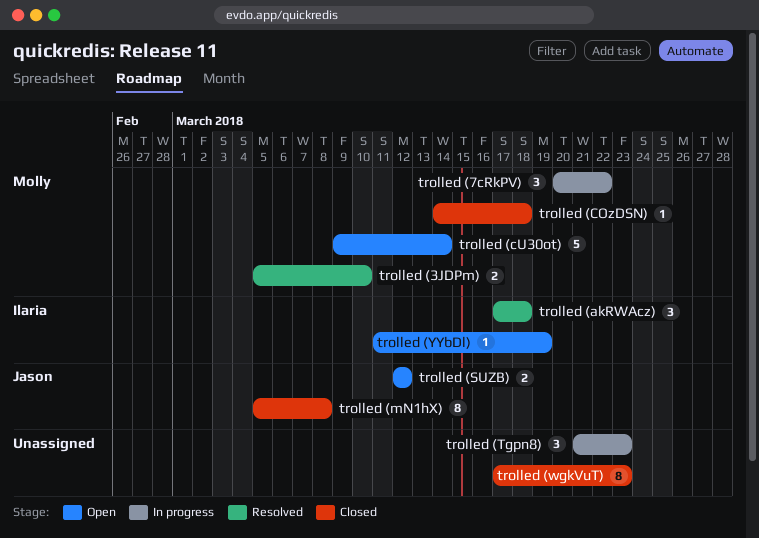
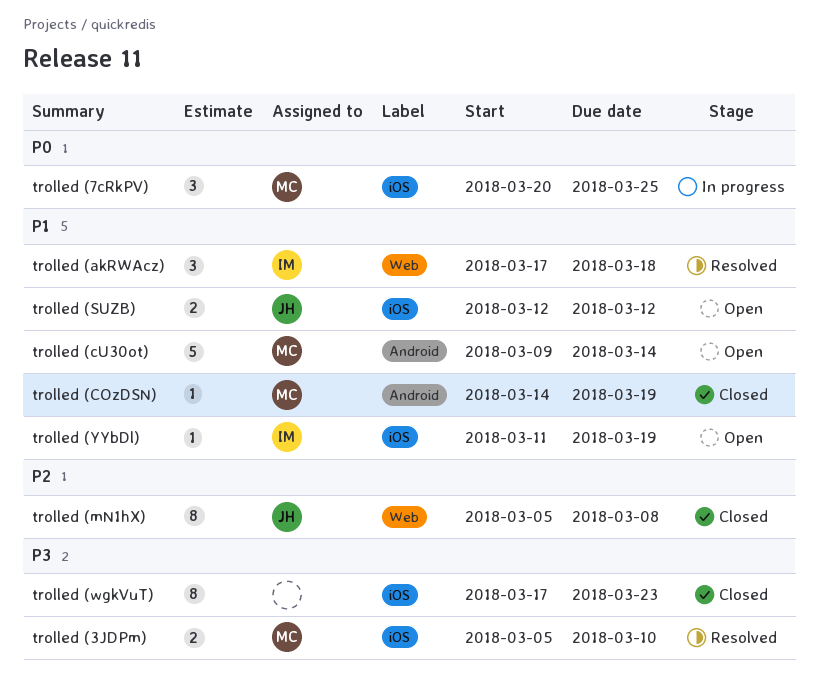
trolled (7cRkPV), due: Mar 22 -> Mar 25
trolled (COzDSN), due: Mar 18 -> Mar 19
trolled (Tgpn8): present -> none

